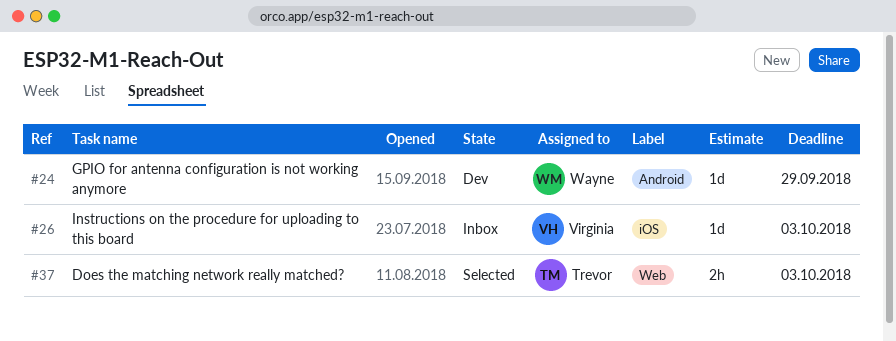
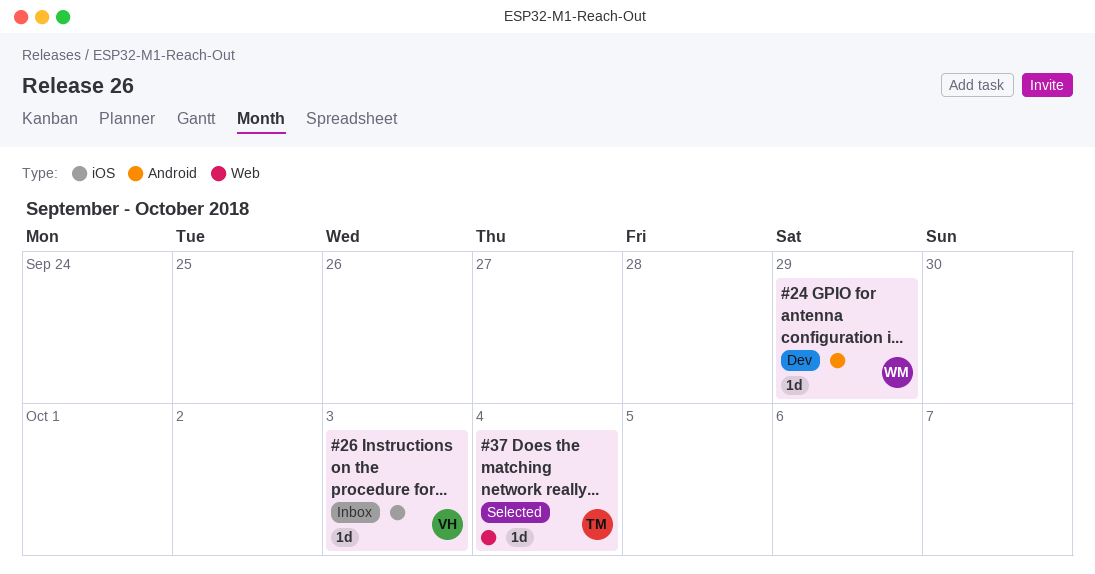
#37, estimate: 2h -> 1d
#37, due: Oct 3 -> Oct 4

